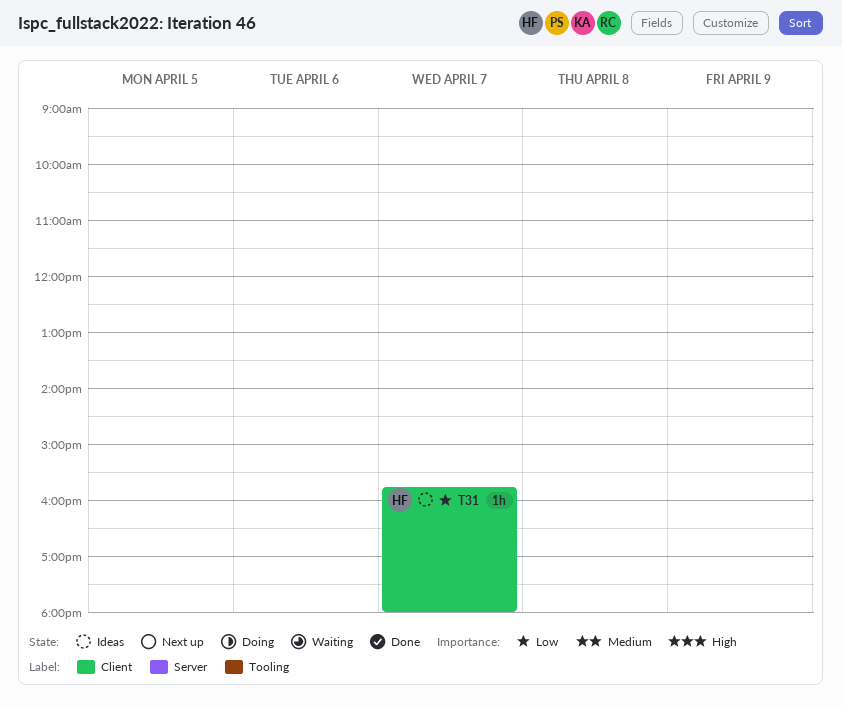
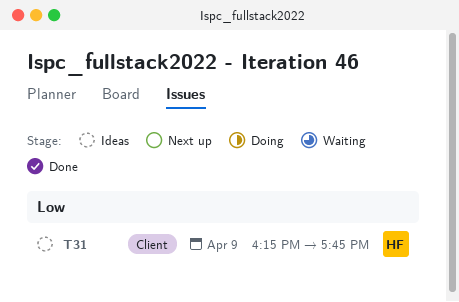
T31, day: Apr 7 -> Apr 9
T31, begins: 15:45 -> 16:15
T31, ends: 18:00 -> 17:45

